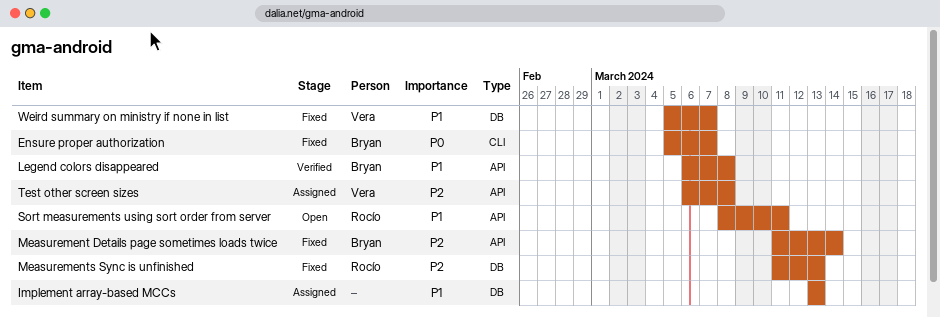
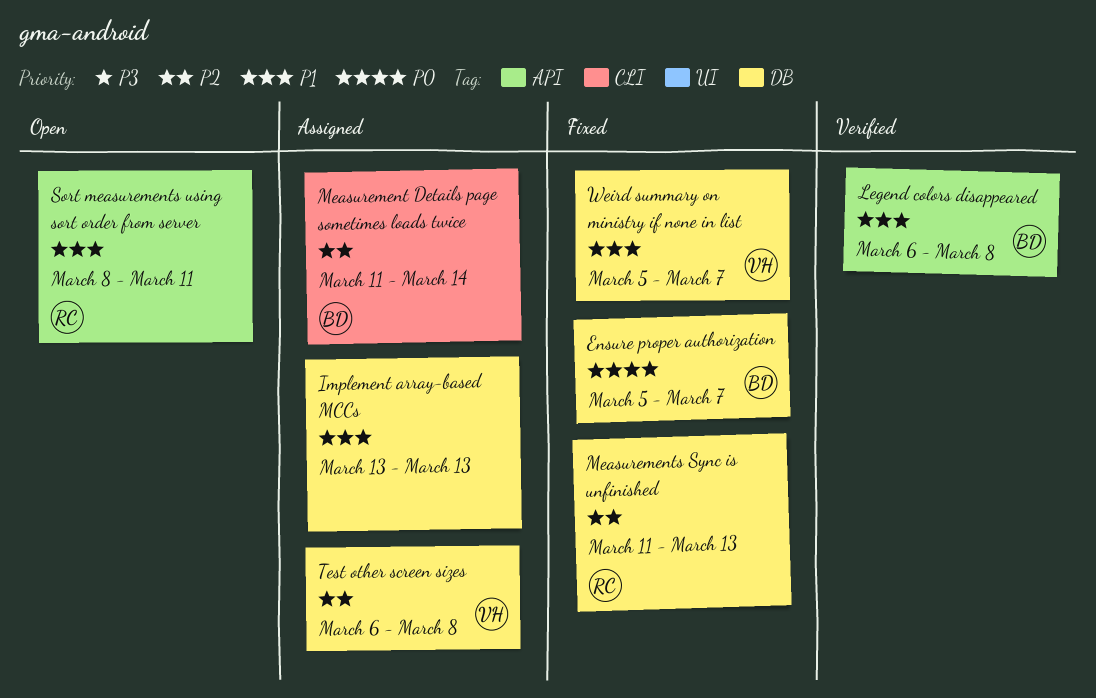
Ensure proper authorization, label: CLI -> DB
Measurement Details page sometimes loads twice, status: Fixed -> Assigned
Measurement Details page sometimes loads twice, label: API -> CLI
Test other screen sizes, label: API -> DB

